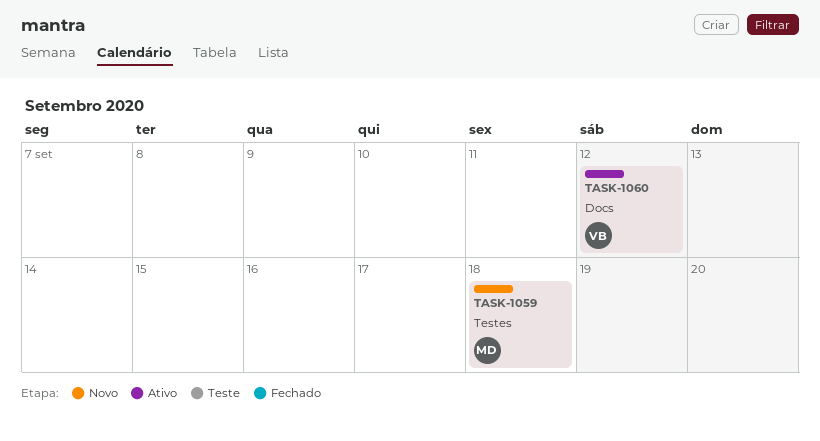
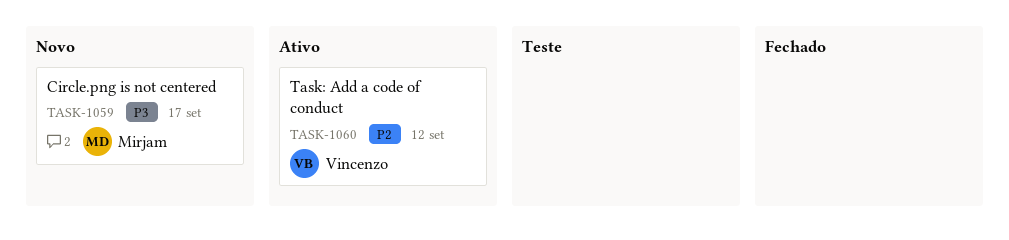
TASK-1059, due: Sep 18 -> Sep 17

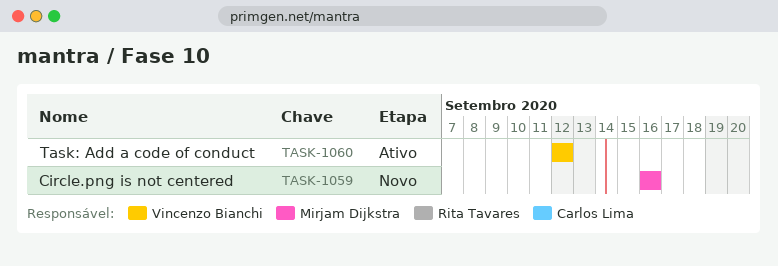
TASK-1059, due: Sep 17 -> Sep 16

